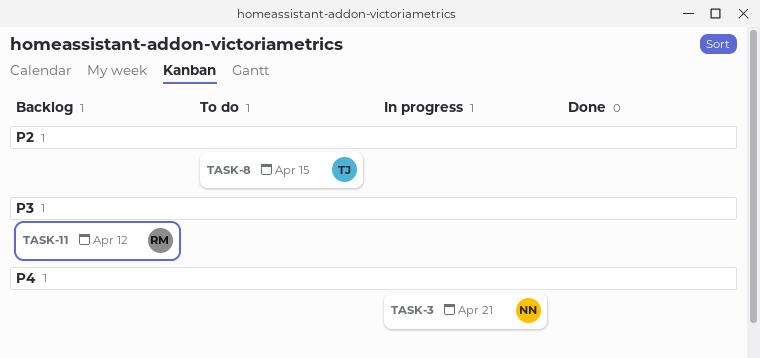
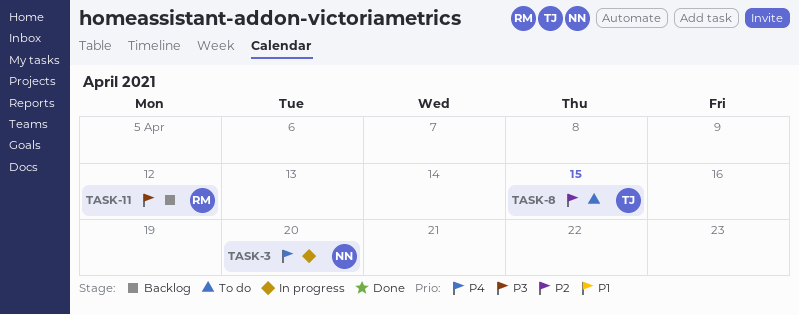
TASK-3, due: Apr 21 -> Apr 20

